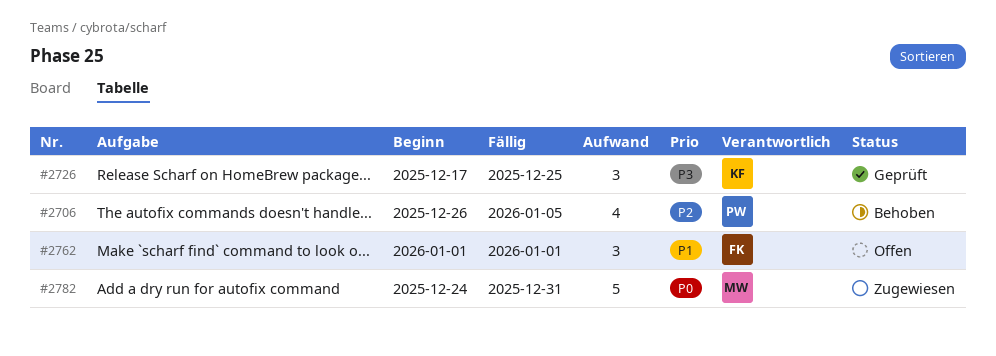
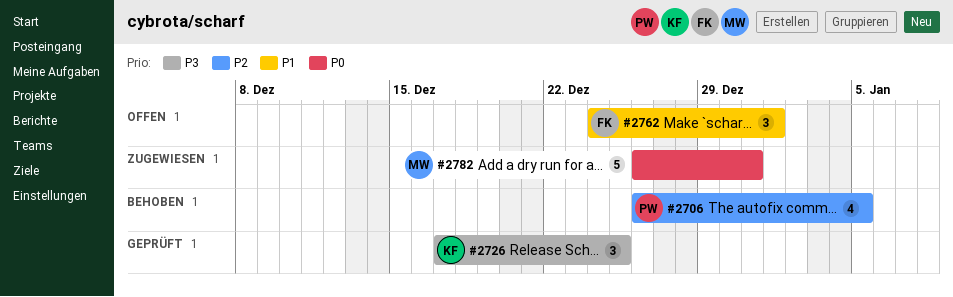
#2762, start: Jan 1 -> Dec 24
#2782, start: Dec 24 -> Dec 26

